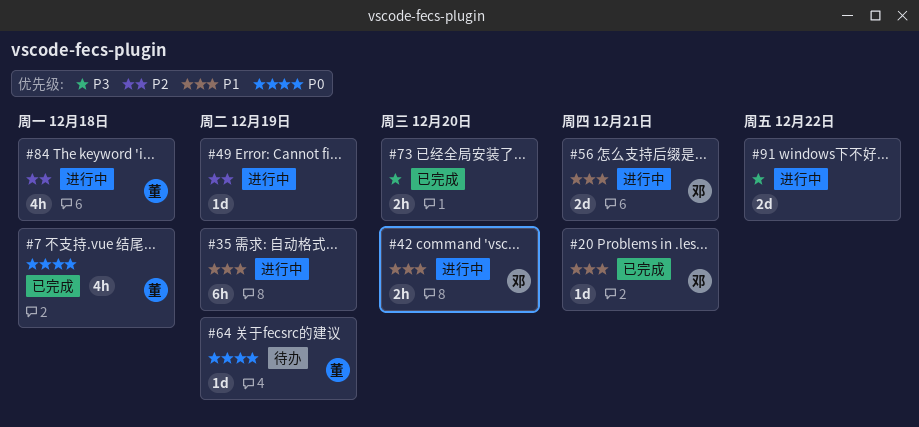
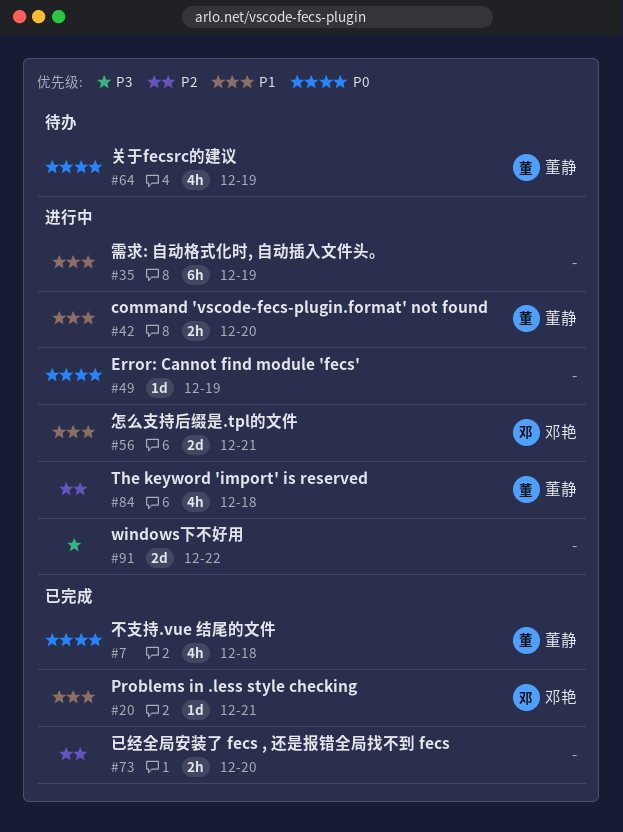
#42, owner: 邓艳 -> 董静
#49, priority: P2 -> P0
#64, estimate: 1d -> 4h
#73, priority: P3 -> P2

